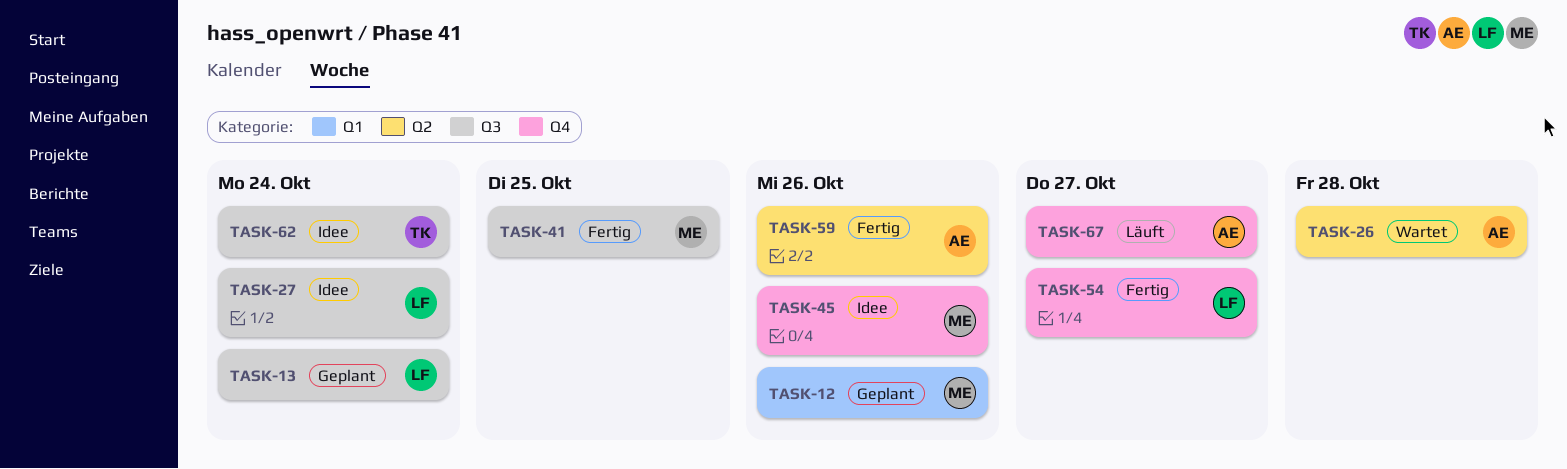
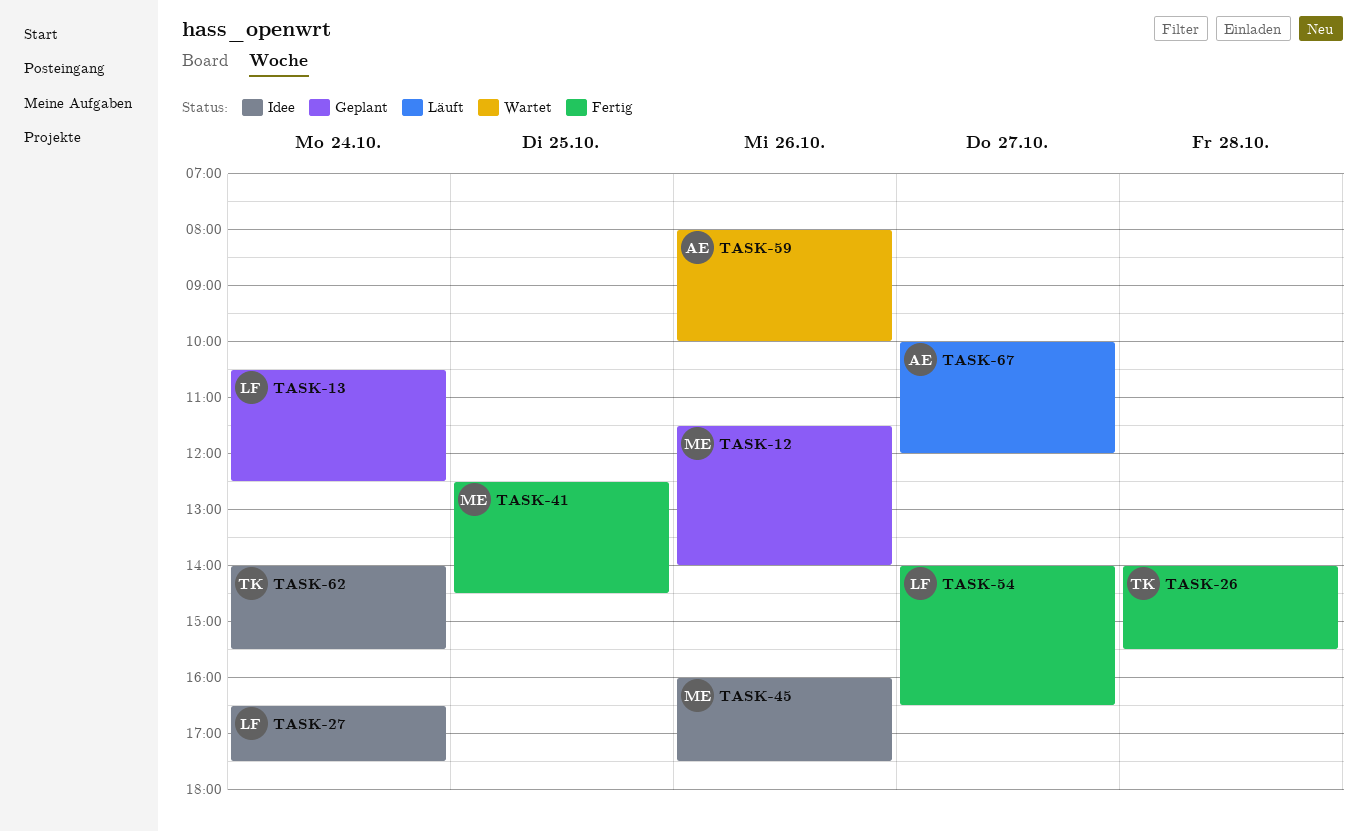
TASK-26, status: Wartet -> Fertig
TASK-26, owner: AE -> TK
TASK-59, status: Fertig -> Wartet

